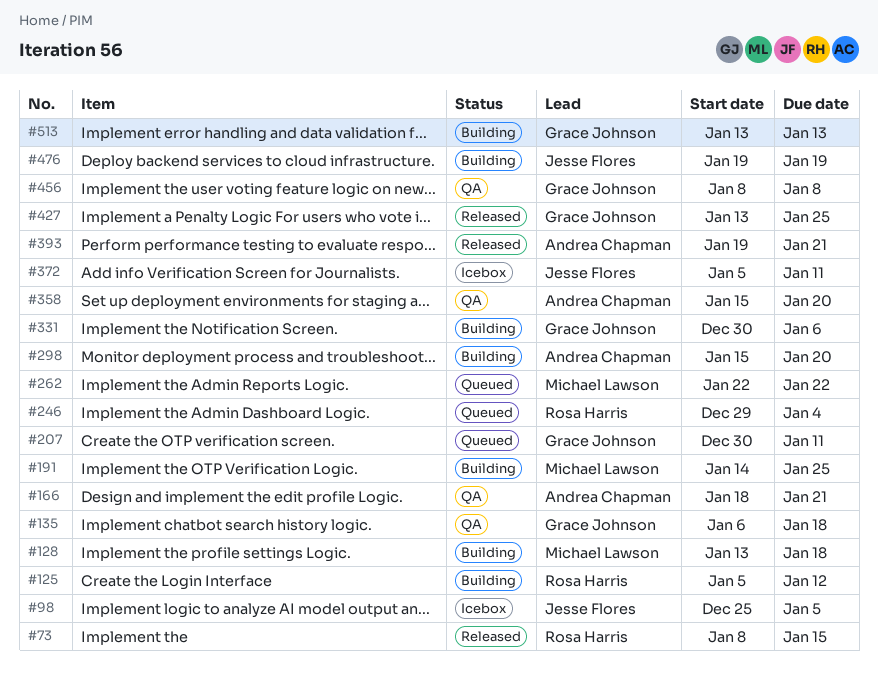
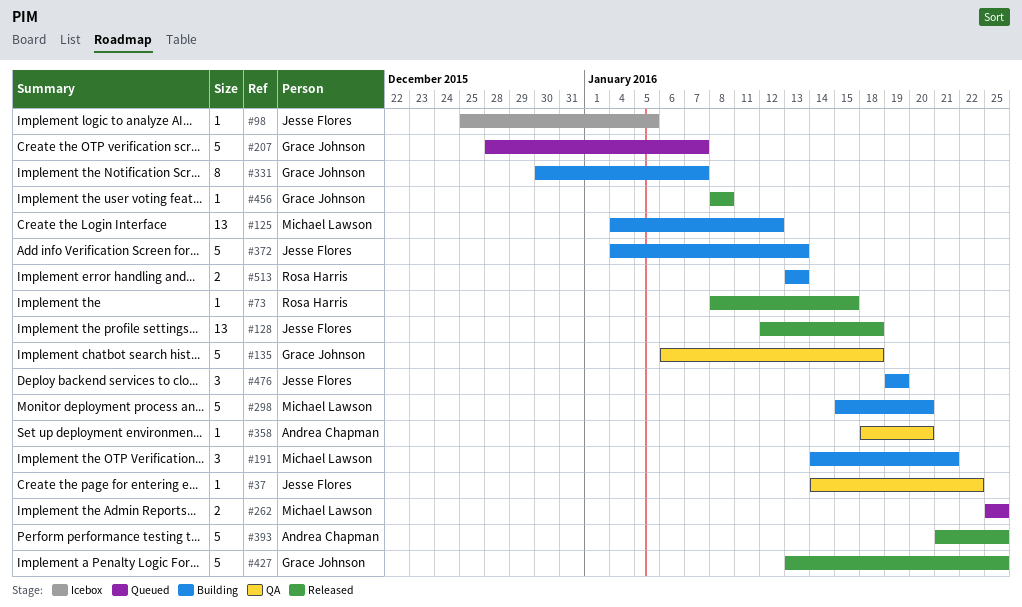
#37: none -> present
#125, owner: Rosa Harris -> Michael Lawson
#125, start: Jan 5 -> Jan 4
#128, status: Building -> Released
#128, owner: Michael Lawson -> Jesse Flores
#128, start: Jan 13 -> Jan 12
#166: present -> none
#191, due: Jan 25 -> Jan 21
#207, start: Dec 30 -> Dec 28
#207, due: Jan 11 -> Jan 7
#246: present -> none
#262, start: Jan 22 -> Jan 25
#262, due: Jan 22 -> Jan 25
#298, owner: Andrea Chapman -> Michael Lawson
#331, due: Jan 6 -> Jan 7
#358, start: Jan 15 -> Jan 18
#372, status: Icebox -> Building
#372, start: Jan 5 -> Jan 4
#372, due: Jan 11 -> Jan 13
#393, start: Jan 19 -> Jan 21
#393, due: Jan 21 -> Jan 25
#456, status: QA -> Released
#513, owner: Grace Johnson -> Rosa Harris

